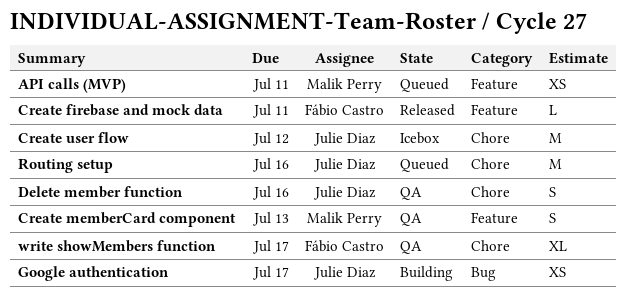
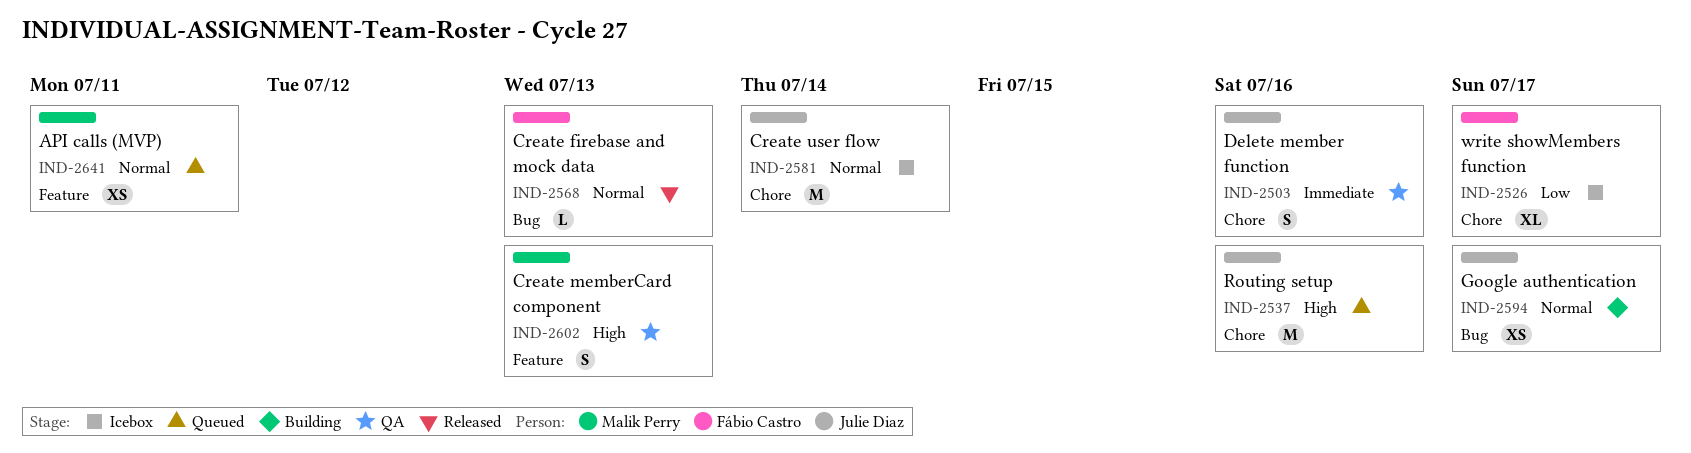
Create firebase and mock data, label: Feature -> Bug
Create firebase and mock data, due: Jul 11 -> Jul 13
Create user flow, due: Jul 12 -> Jul 14
write showMembers function, status: QA -> Icebox

